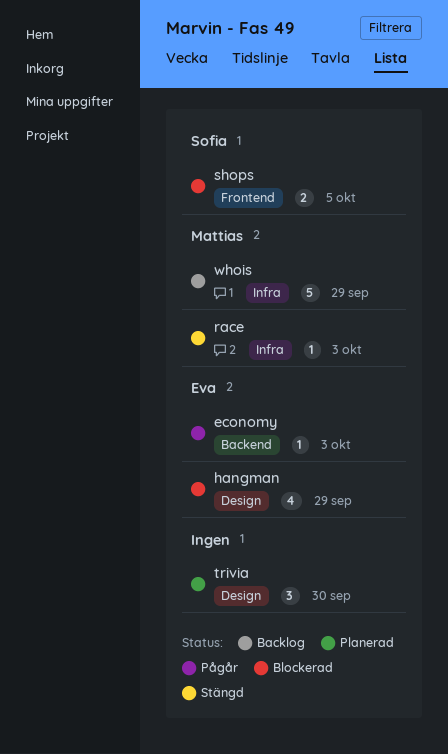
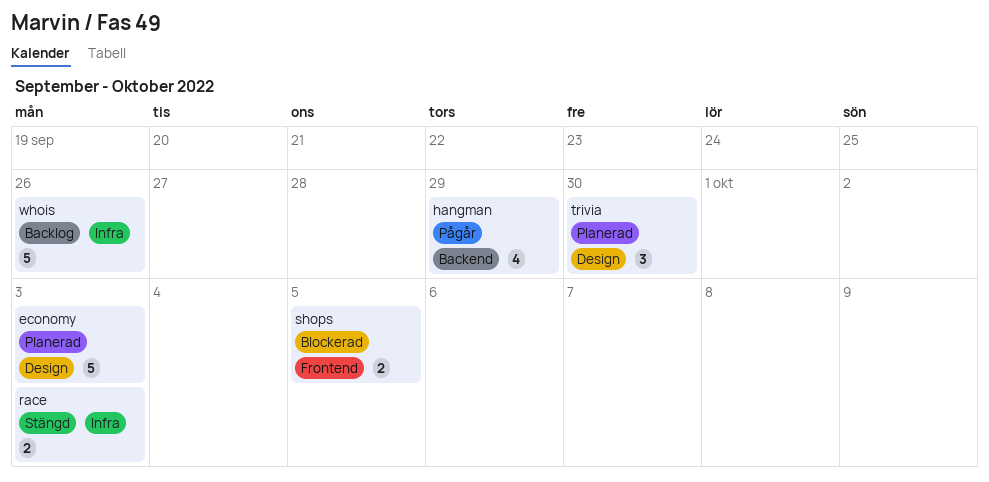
economy, status: Pågår -> Planerad
economy, label: Backend -> Design
economy, estimate: 1 -> 5
hangman, status: Blockerad -> Pågår
hangman, label: Design -> Backend
race, estimate: 1 -> 2
whois, due: Sep 29 -> Sep 26

